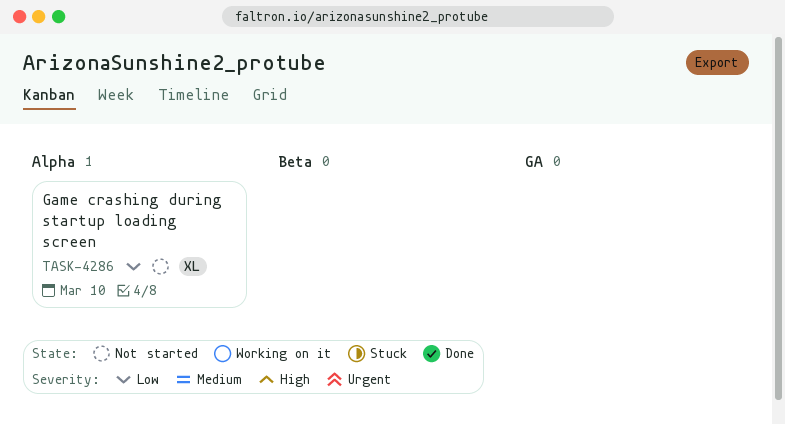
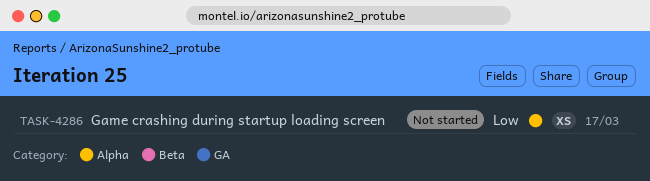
TASK-4286, estimate: XL -> XS
TASK-4286, due: Mar 10 -> Mar 17

